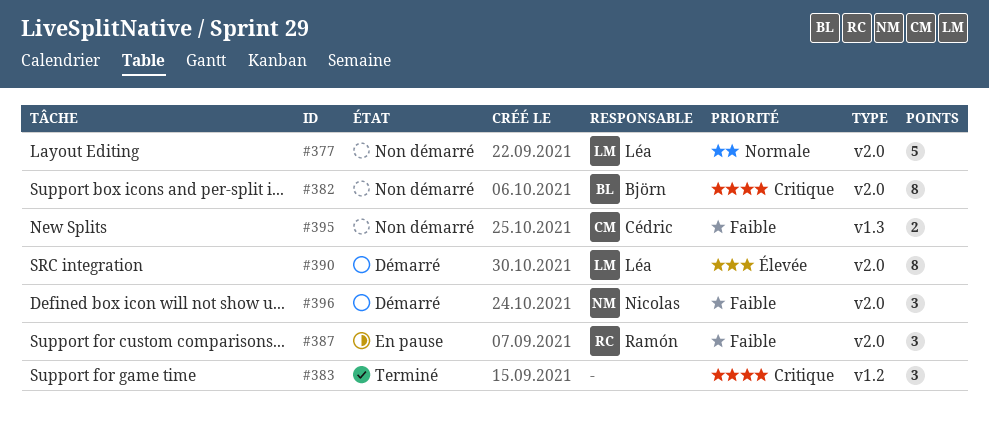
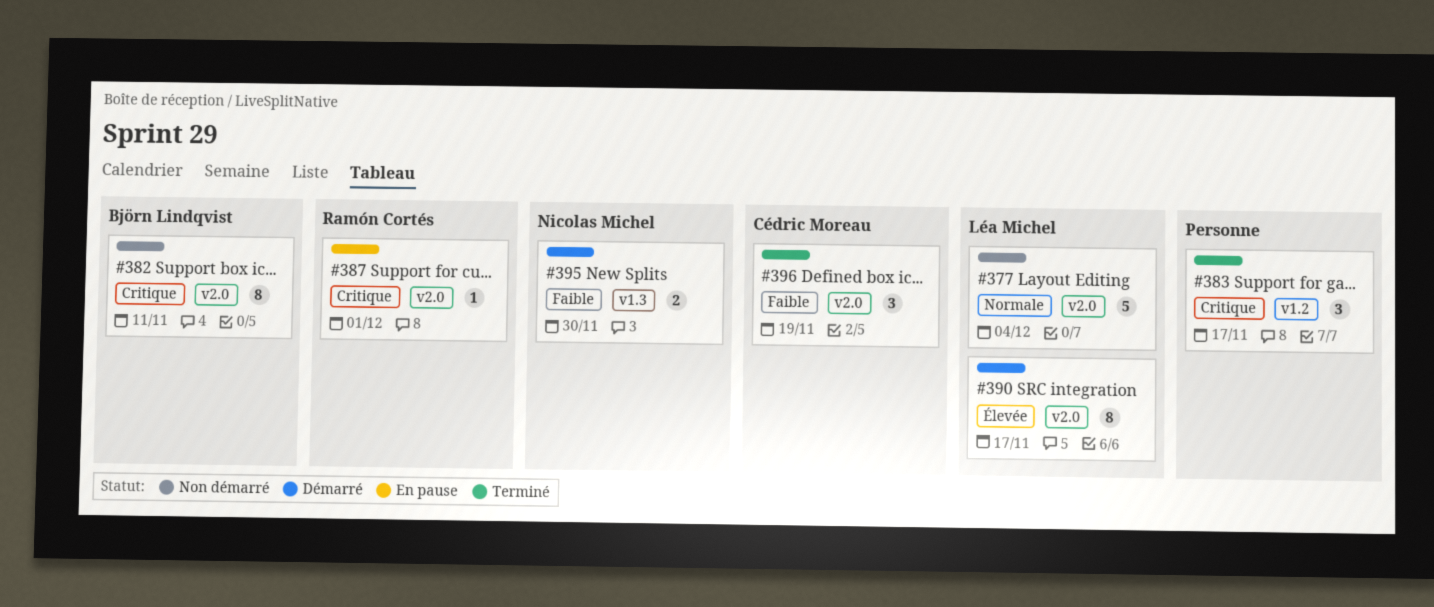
#387, priority: Faible -> Critique
#387, estimate: 3 -> 1
#395, status: Non démarré -> Démarré
#395, owner: Cédric Moreau -> Nicolas Michel
#396, status: Démarré -> Terminé
#396, owner: Nicolas Michel -> Cédric Moreau

